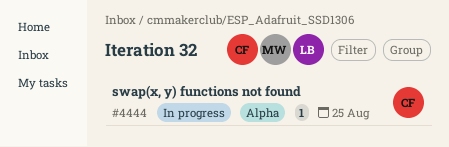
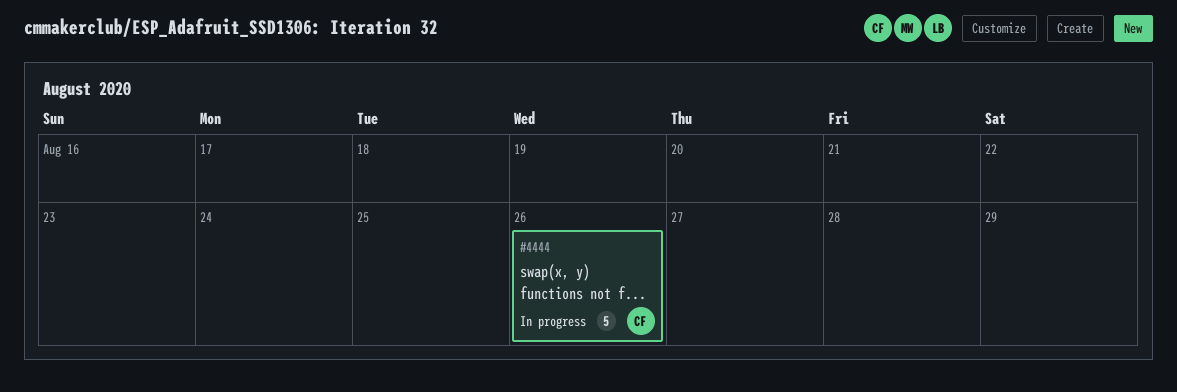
#4444, estimate: 1 -> 5
#4444, due: Aug 25 -> Aug 26

